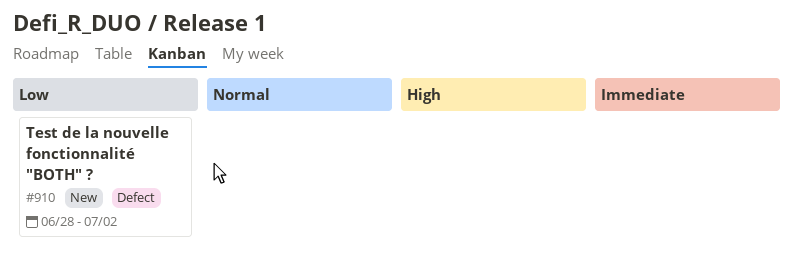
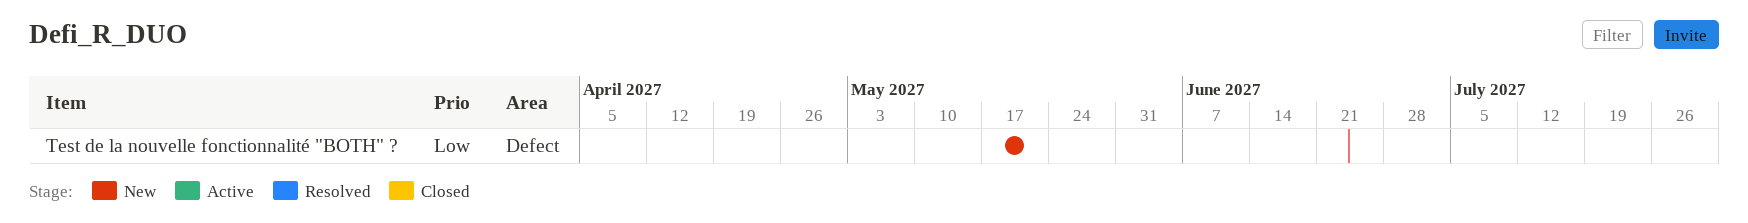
Test de la nouvelle fonctionnalité "BOTH" ?, start: Jun 28 -> May 17
Test de la nouvelle fonctionnalité "BOTH" ?, due: Jul 2 -> May 21

